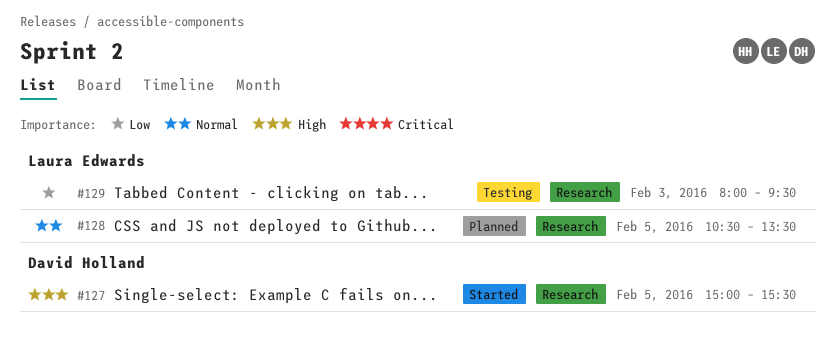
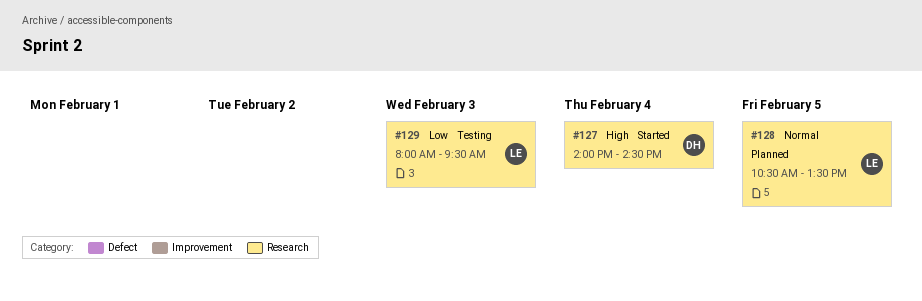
#127, day: Feb 5 -> Feb 4
#127, begins: 15:00 -> 14:00
#127, ends: 15:30 -> 14:30

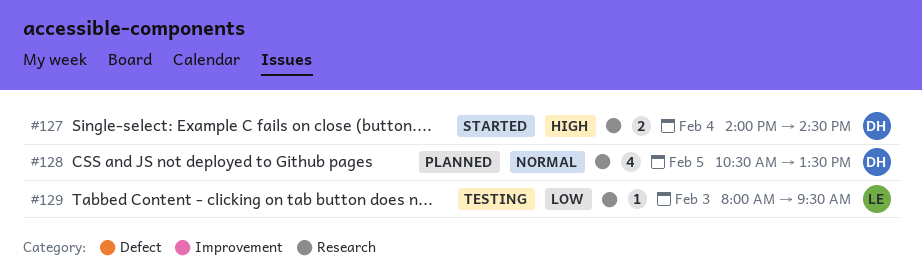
#128, owner: LE -> DH

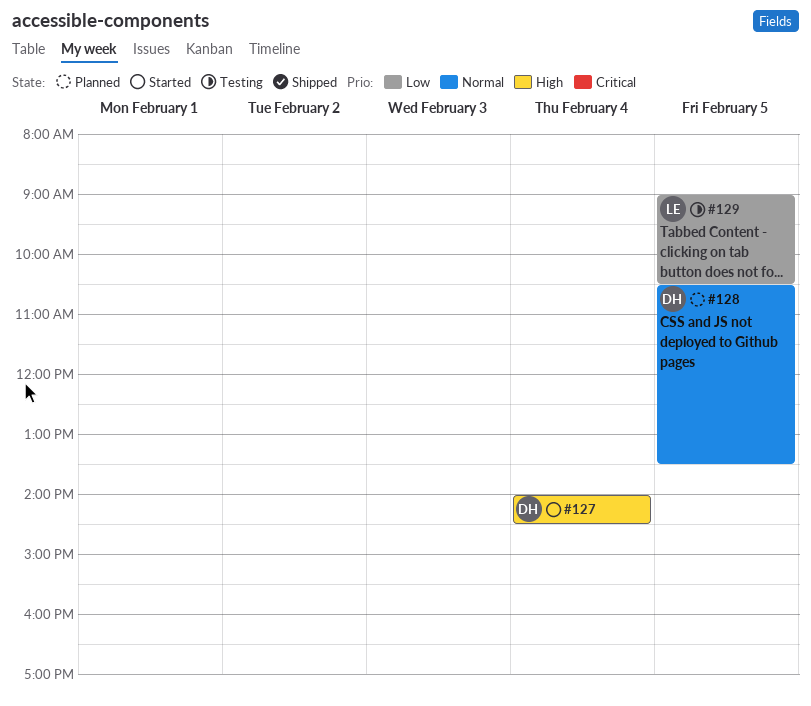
#129, day: Feb 3 -> Feb 5
#129, begins: 08:00 -> 09:00
#129, ends: 09:30 -> 10:30

